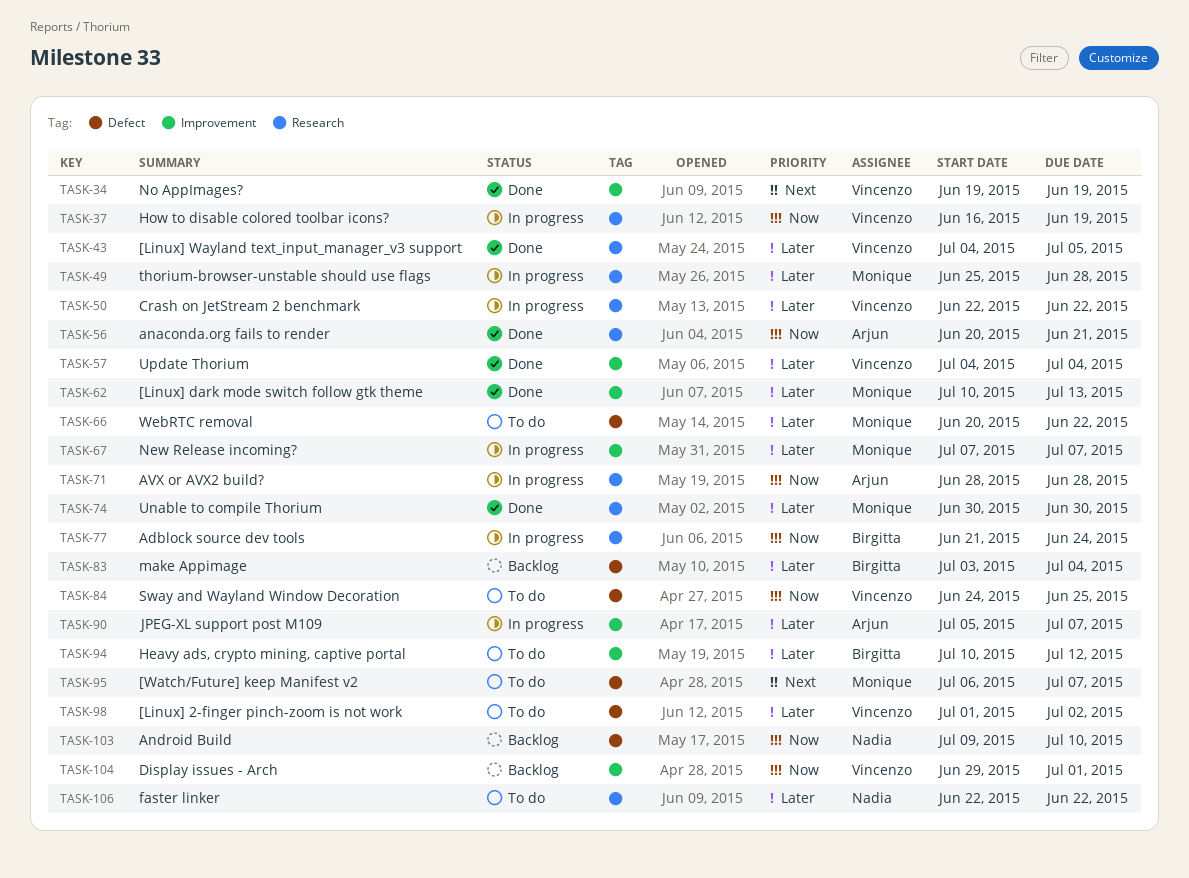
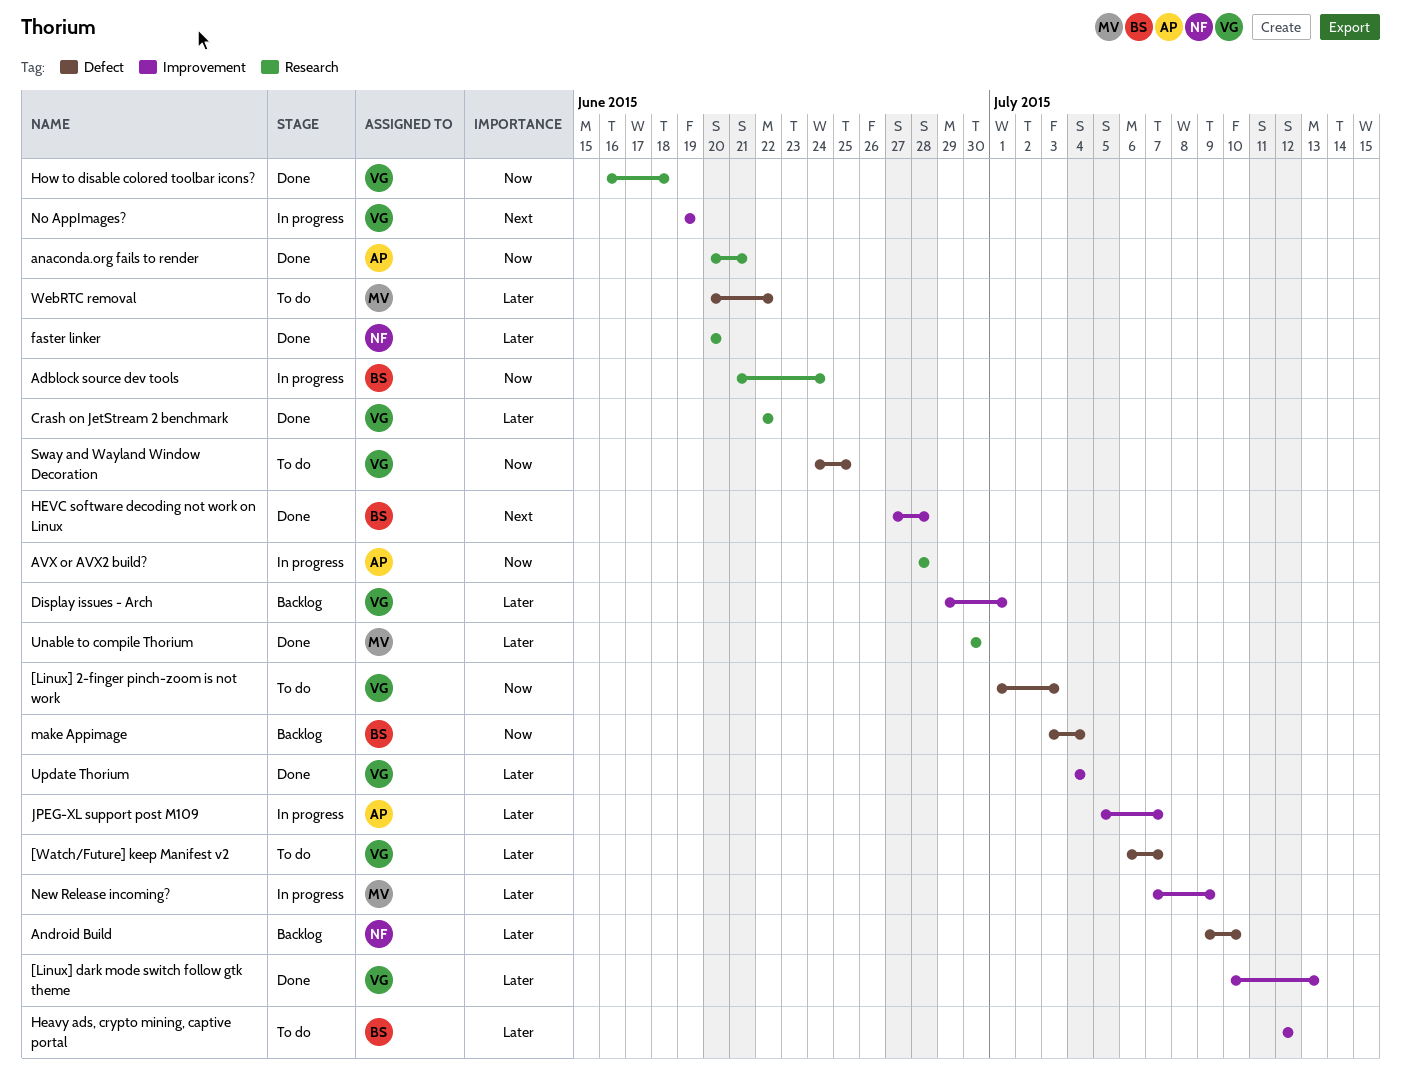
[Linux] 2-finger pinch-zoom is not work, priority: Later -> Now
[Linux] 2-finger pinch-zoom is not work, due: Jul 2 -> Jul 3
[Linux] dark mode switch follow gtk theme, owner: Monique -> Vincenzo
[Linux] Wayland text_input_manager_v3 support: present -> none
[Watch/Future] keep Manifest v2, owner: Monique -> Vincenzo
[Watch/Future] keep Manifest v2, priority: Next -> Later
Android Build, priority: Now -> Later
Crash on JetStream 2 benchmark, status: In progress -> Done
Display issues - Arch, priority: Now -> Later
faster linker, status: To do -> Done
faster linker, start: Jun 22 -> Jun 20
faster linker, due: Jun 22 -> Jun 20
Heavy ads, crypto mining, captive portal, start: Jul 10 -> Jul 12
HEVC software decoding not work on Linux: none -> present
How to disable colored toolbar icons?, status: In progress -> Done
How to disable colored toolbar icons?, due: Jun 19 -> Jun 18
make Appimage, priority: Later -> Now
New Release incoming?, due: Jul 7 -> Jul 9
No AppImages?, status: Done -> In progress
thorium-browser-unstable should use flags: present -> none

